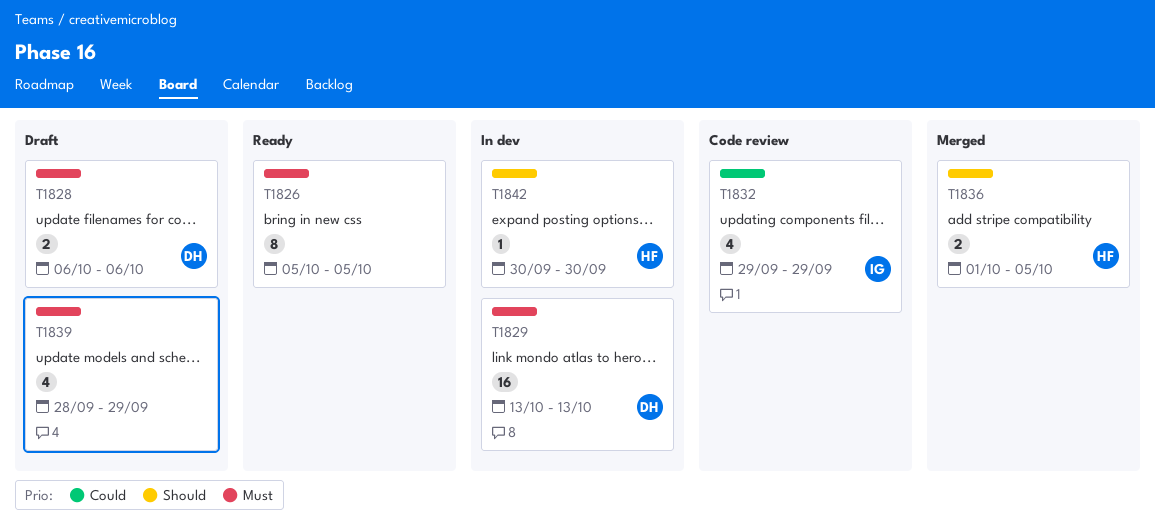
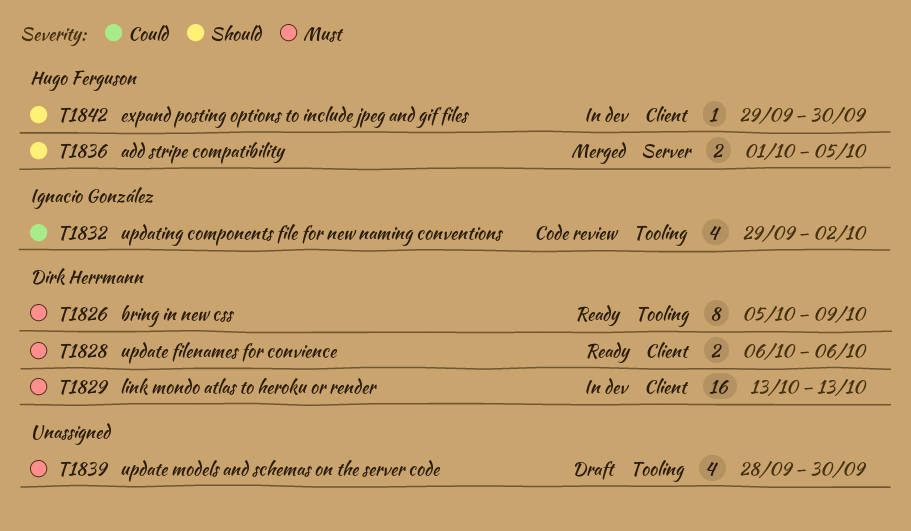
T1826, owner: none -> Dirk Herrmann
T1826, due: Oct 5 -> Oct 9
T1828, status: Draft -> Ready
T1832, due: Sep 29 -> Oct 2
T1839, due: Sep 29 -> Sep 30
T1842, start: Sep 30 -> Sep 29

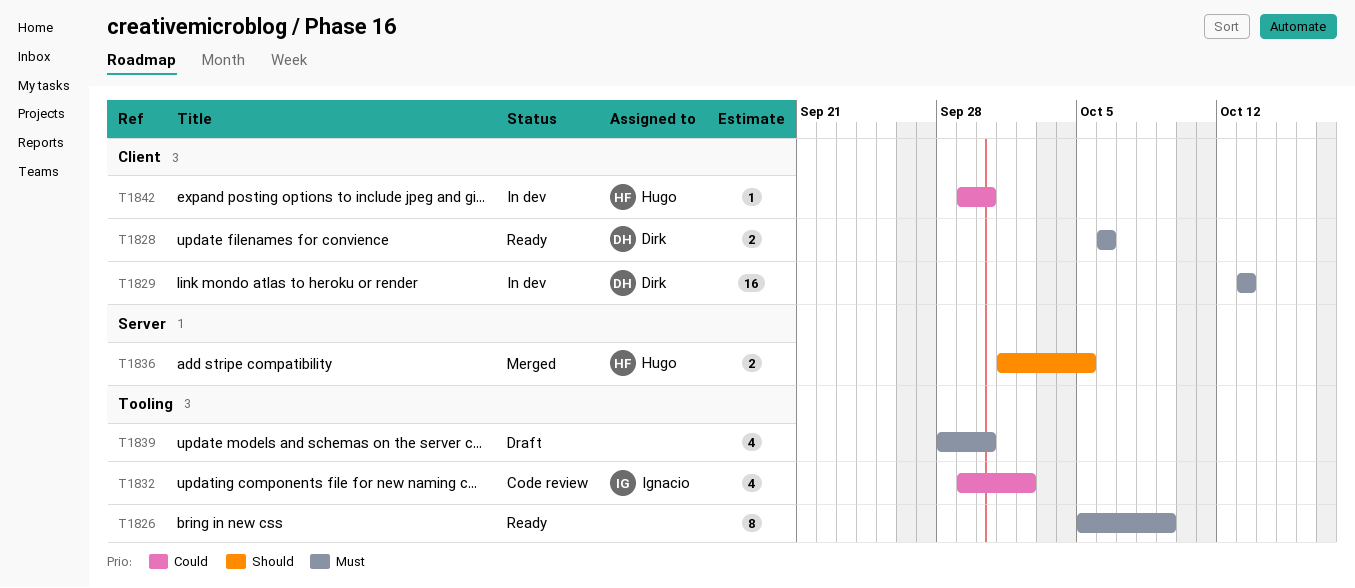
T1826, owner: Dirk Herrmann -> none
T1842, priority: Should -> Could

